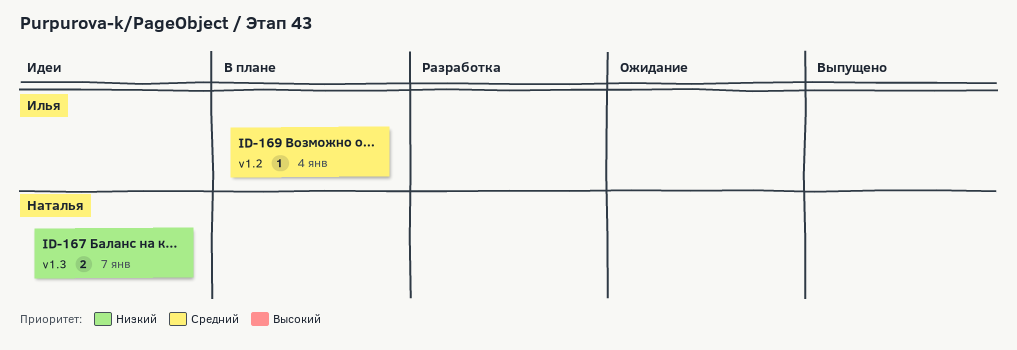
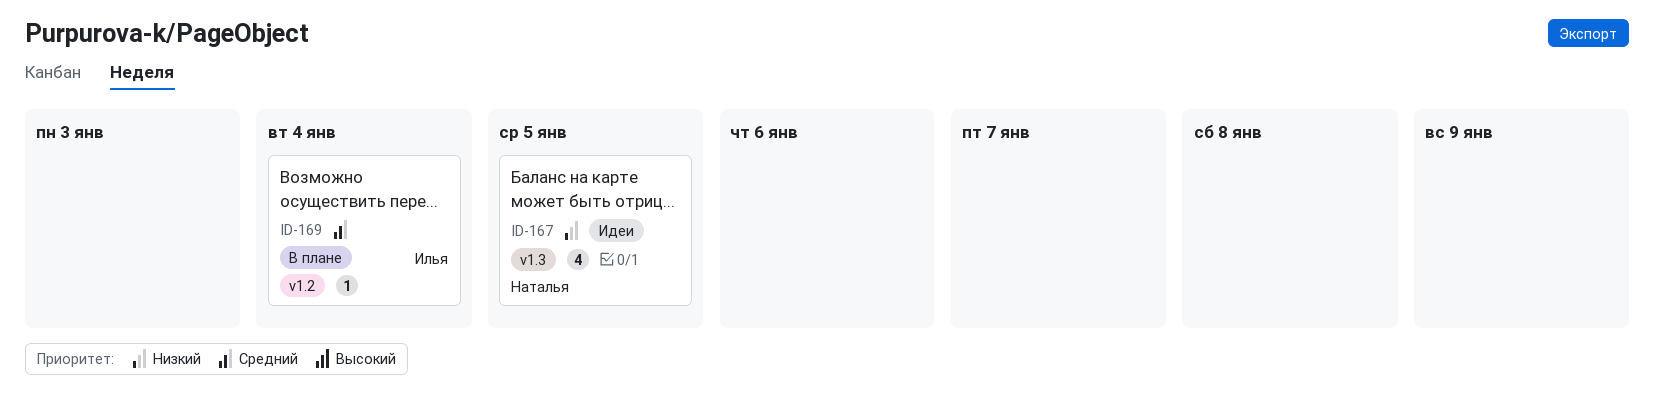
ID-167, estimate: 2 -> 4
ID-167, due: Jan 7 -> Jan 5

